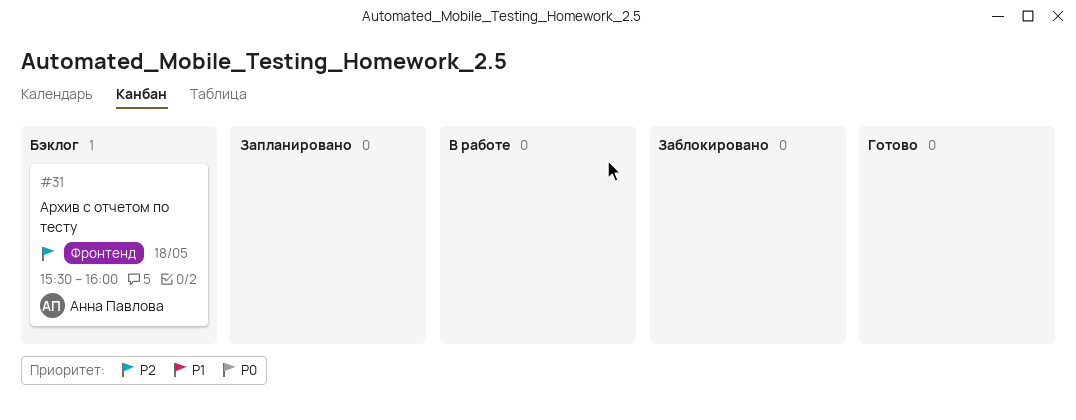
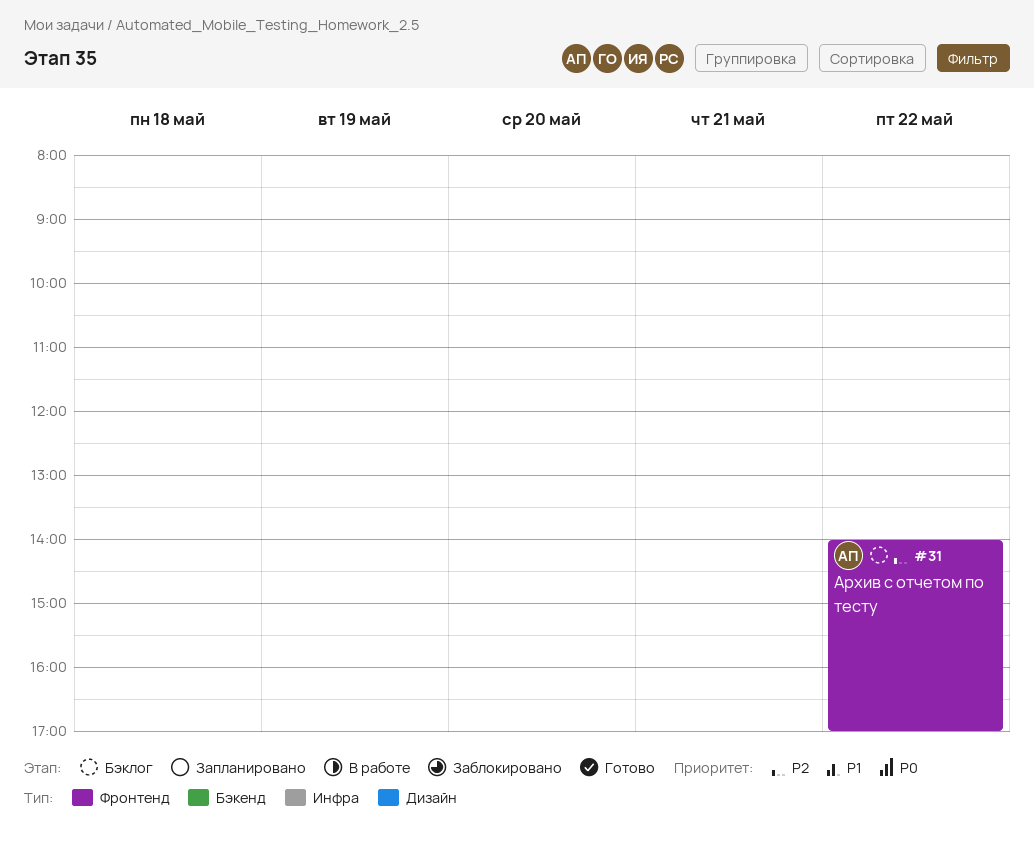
#31, day: May 18 -> May 22
#31, begins: 15:30 -> 14:00
#31, ends: 16:00 -> 17:00

